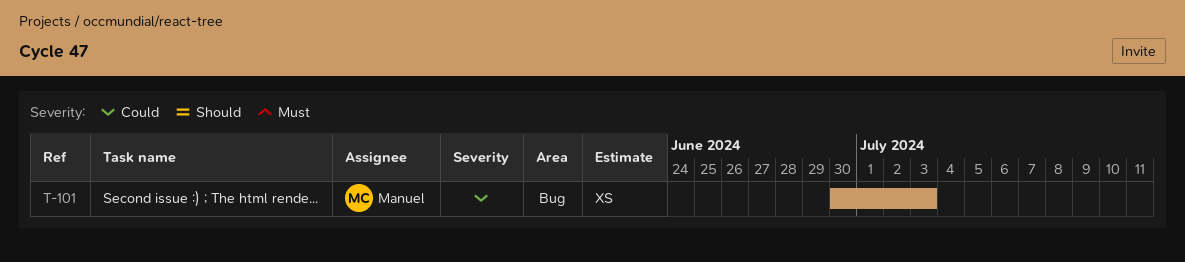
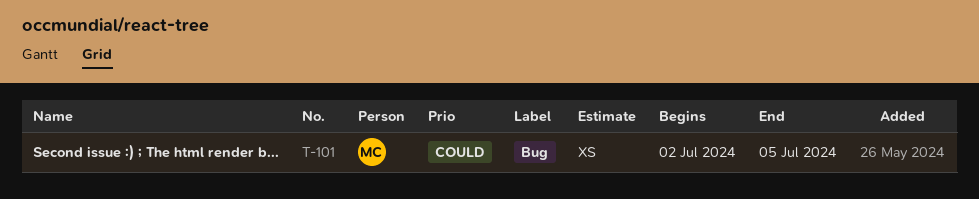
T-101, start: Jun 30 -> Jul 2
T-101, due: Jul 3 -> Jul 5

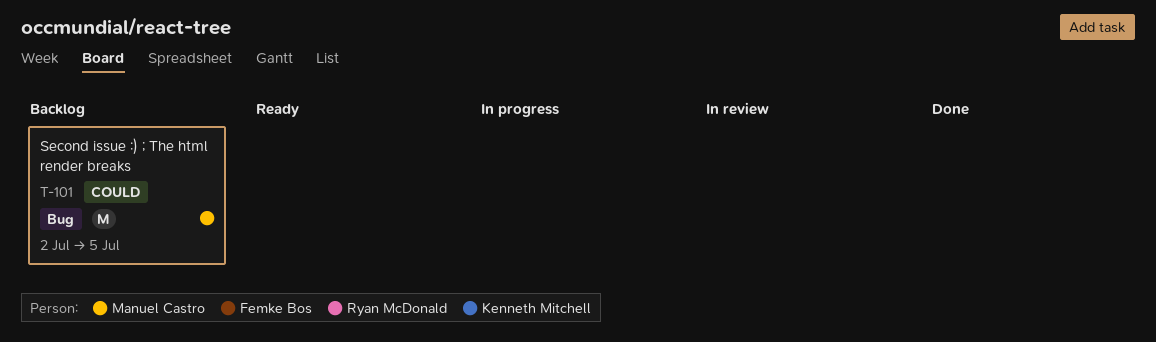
T-101, estimate: XS -> M

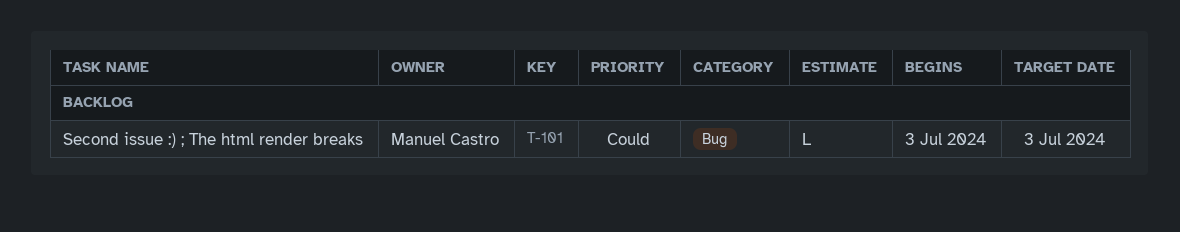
T-101, estimate: M -> L
T-101, start: Jul 2 -> Jul 3
T-101, due: Jul 5 -> Jul 3

